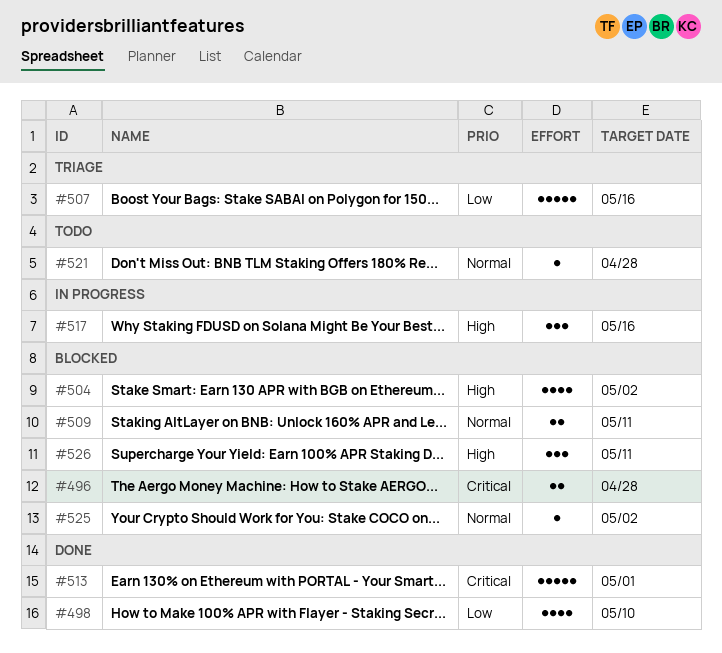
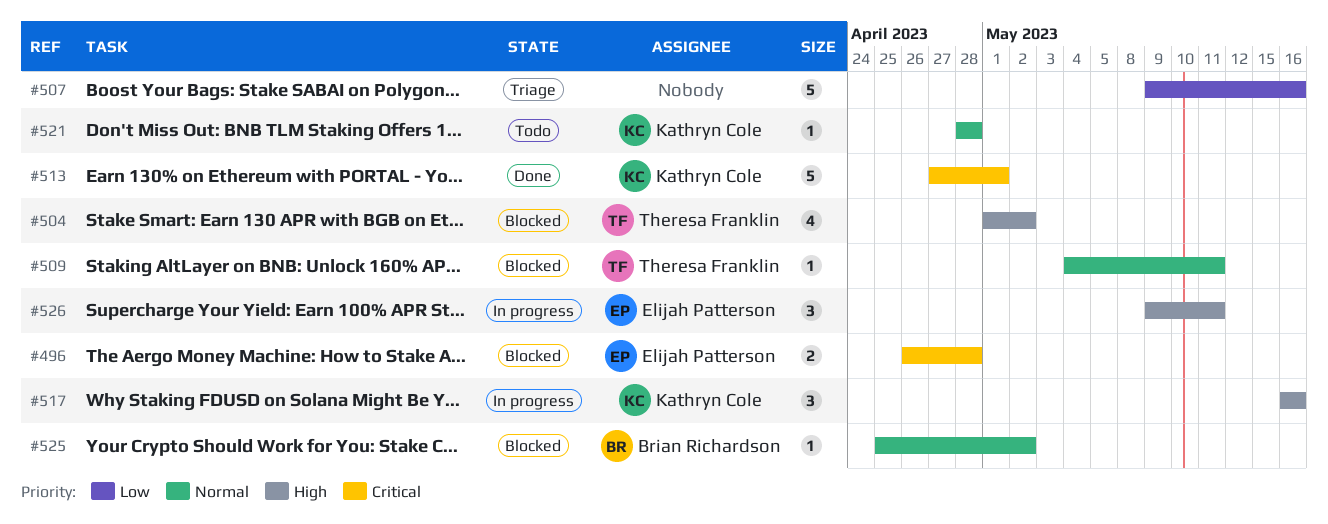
#498: present -> none
#509, estimate: 2 -> 1
#526, status: Blocked -> In progress

